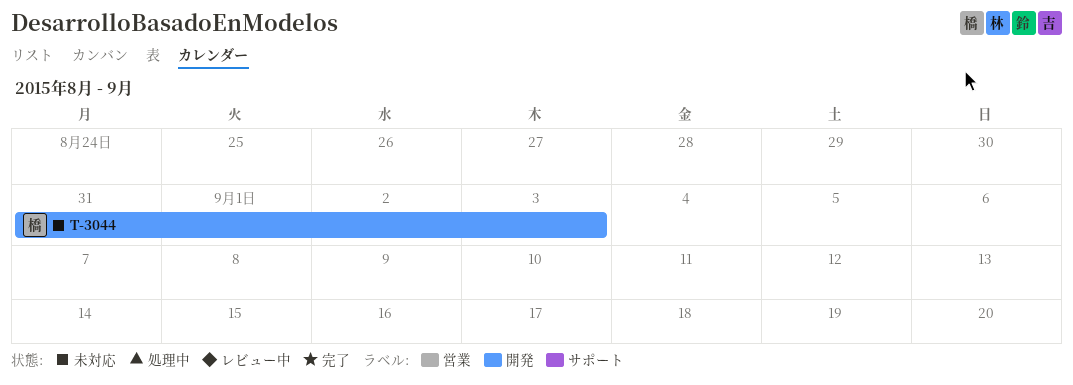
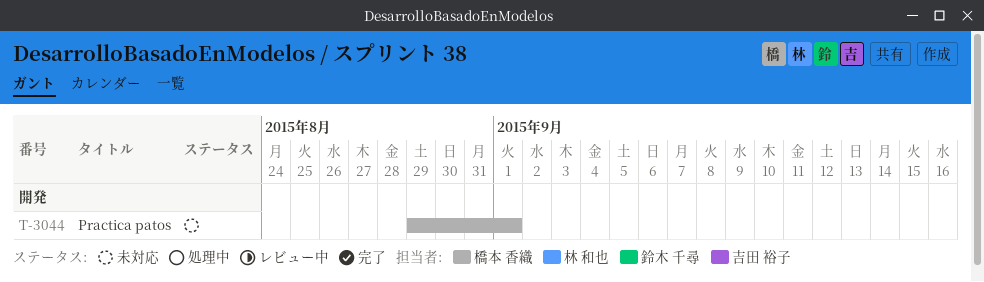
T-3044, start: Aug 31 -> Aug 29
T-3044, due: Sep 3 -> Sep 1

